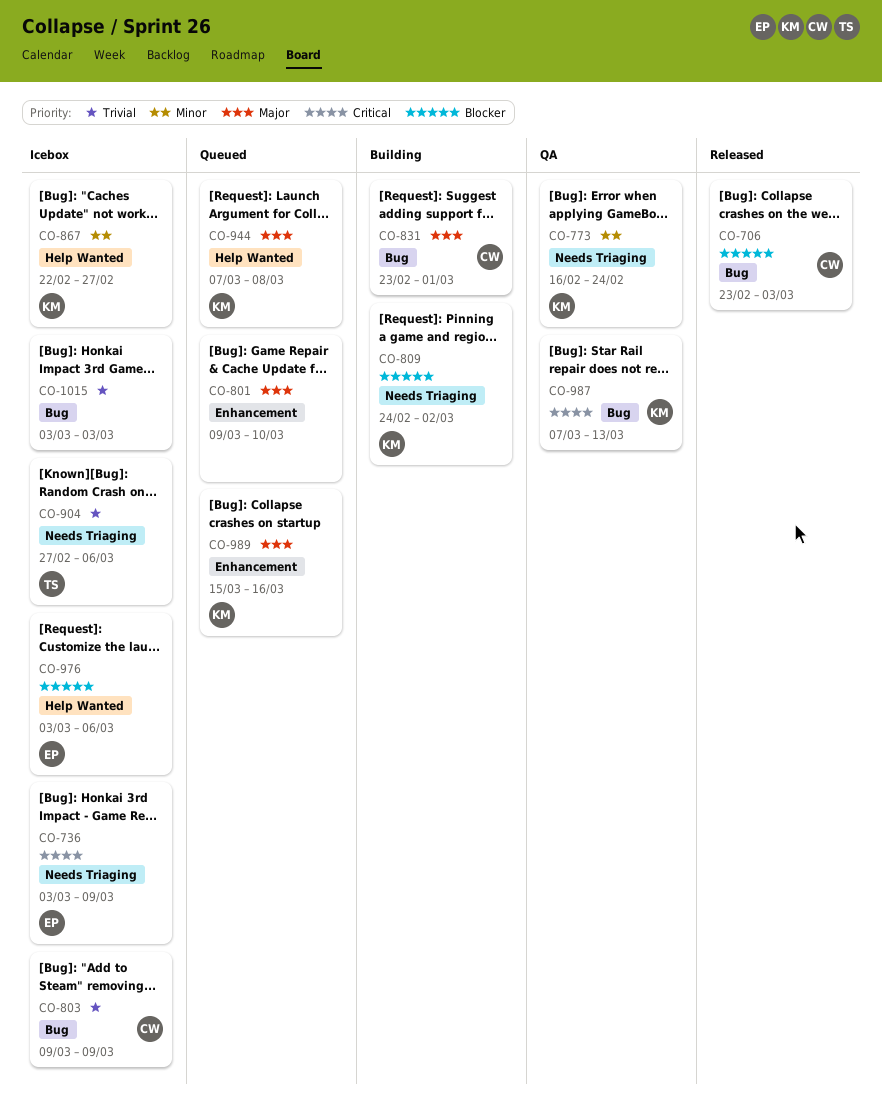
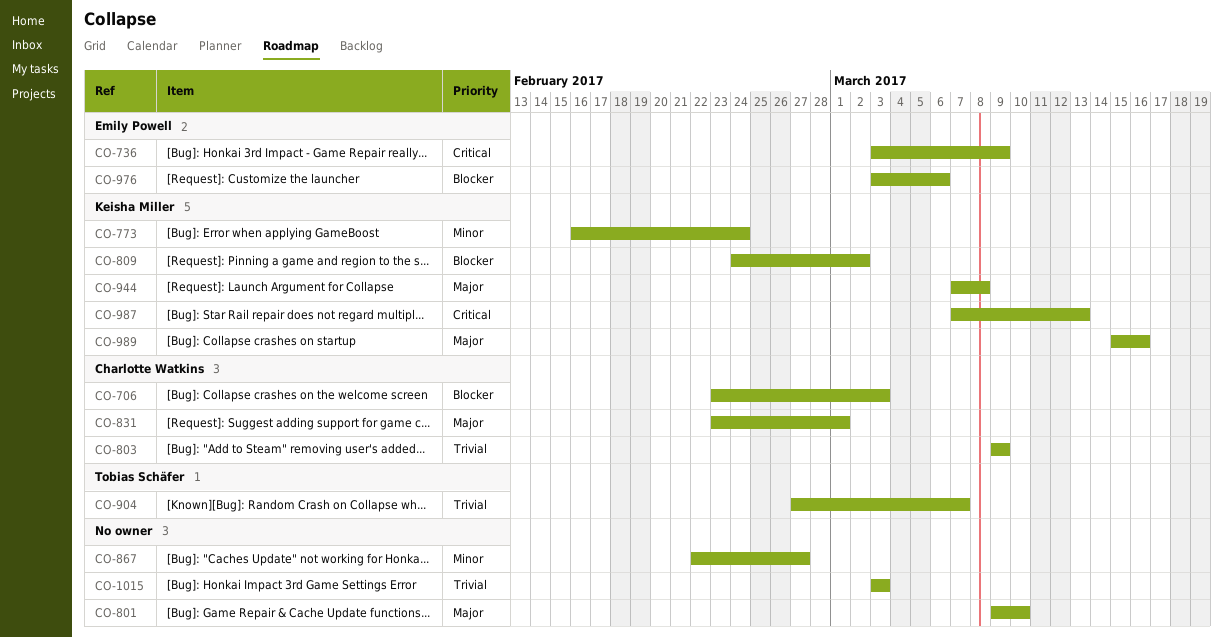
CO-867, owner: Keisha Miller -> none
CO-904, due: Mar 6 -> Mar 7

